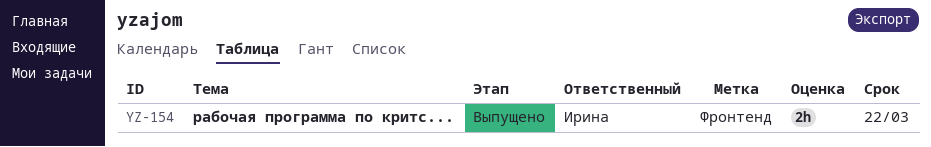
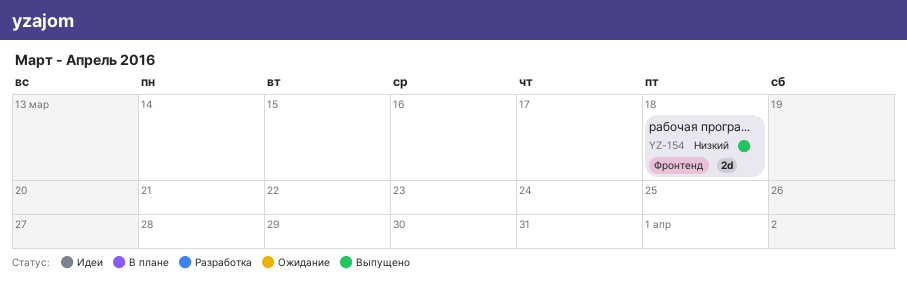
YZ-154, estimate: 2h -> 2d
YZ-154, due: Mar 22 -> Mar 18

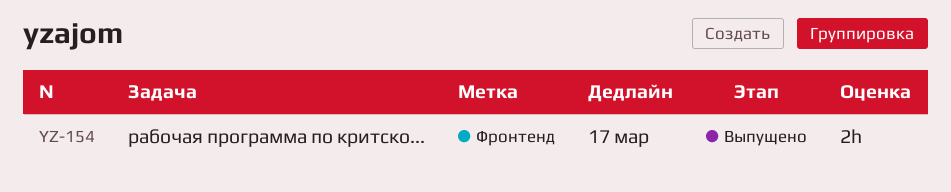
YZ-154, estimate: 2d -> 2h
YZ-154, due: Mar 18 -> Mar 17

